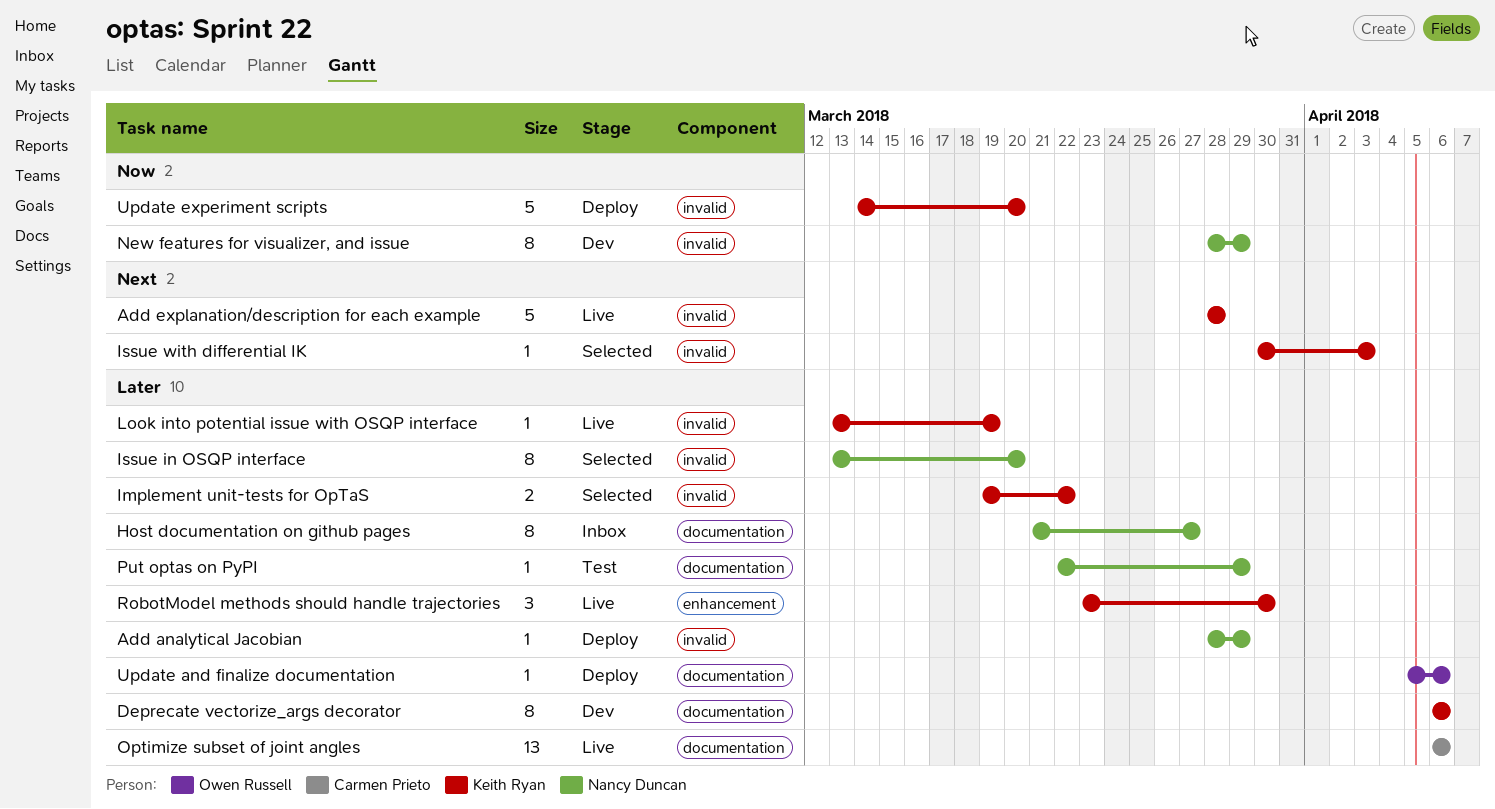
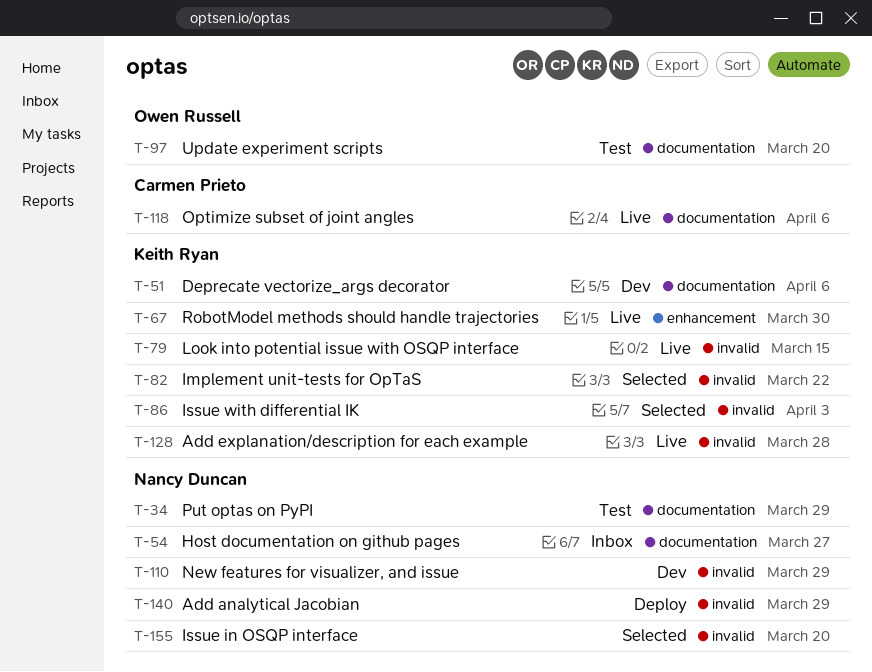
Look into potential issue with OSQP interface, due: Mar 19 -> Mar 15
Update and finalize documentation: present -> none
Update experiment scripts, status: Deploy -> Test
Update experiment scripts, owner: Keith Ryan -> Owen Russell
Update experiment scripts, label: invalid -> documentation

